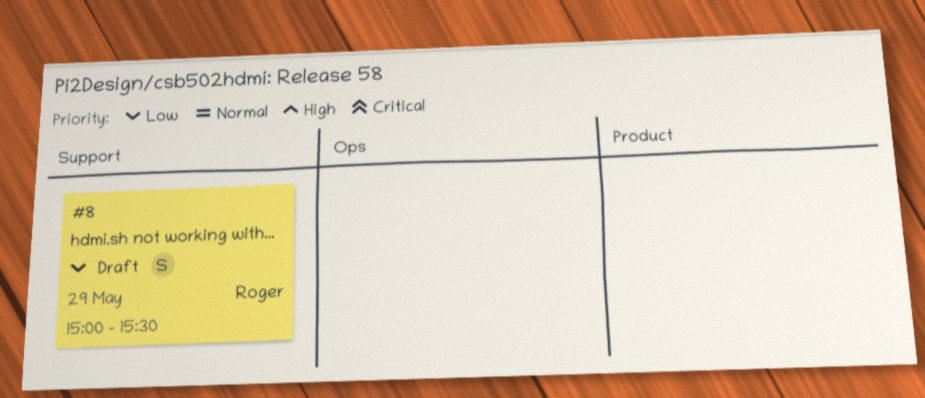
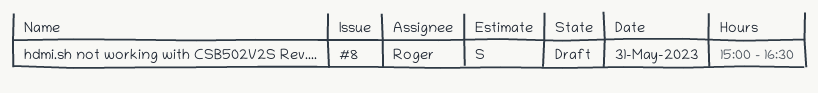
#8, day: May 29 -> May 31
#8, ends: 15:30 -> 16:30

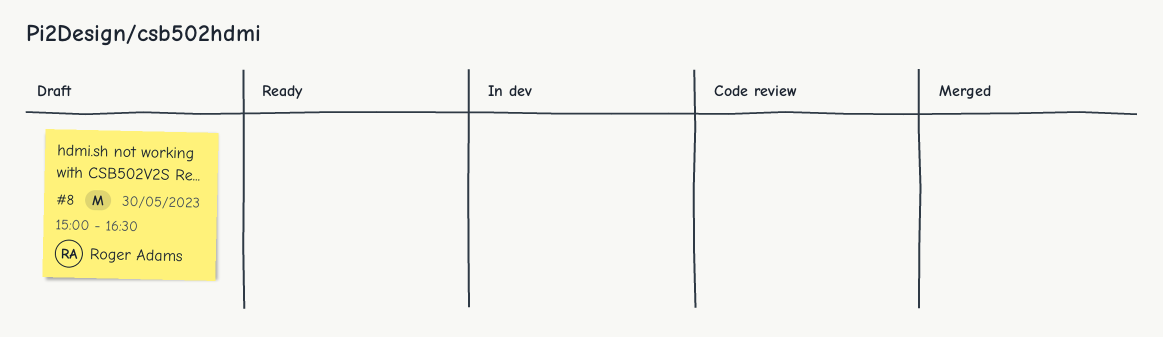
#8, estimate: S -> M
#8, day: May 31 -> May 30

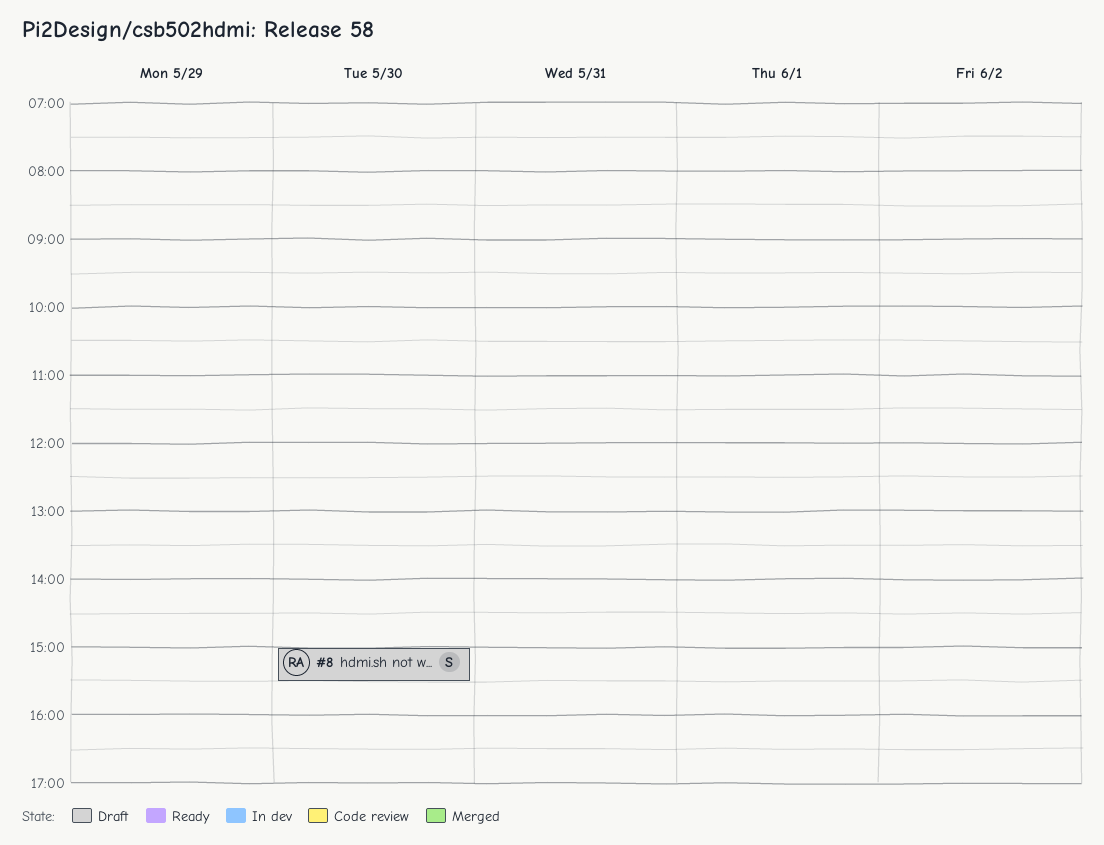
#8, estimate: M -> S
#8, ends: 16:30 -> 15:30

